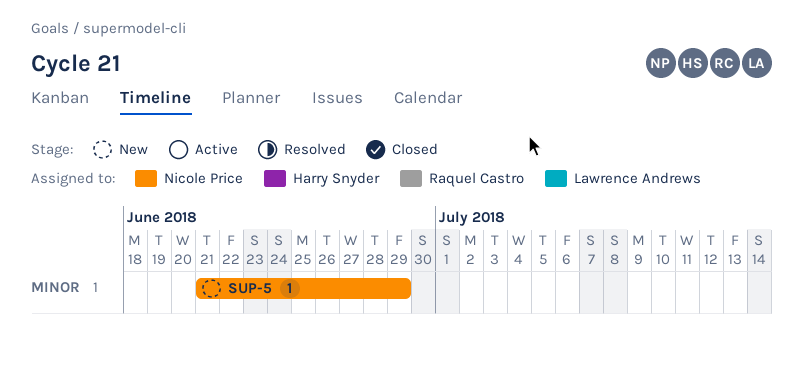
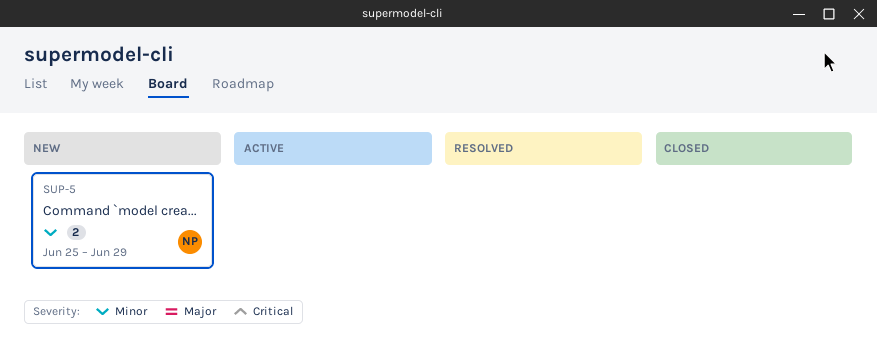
SUP-5, estimate: 1 -> 2
SUP-5, start: Jun 21 -> Jun 25

